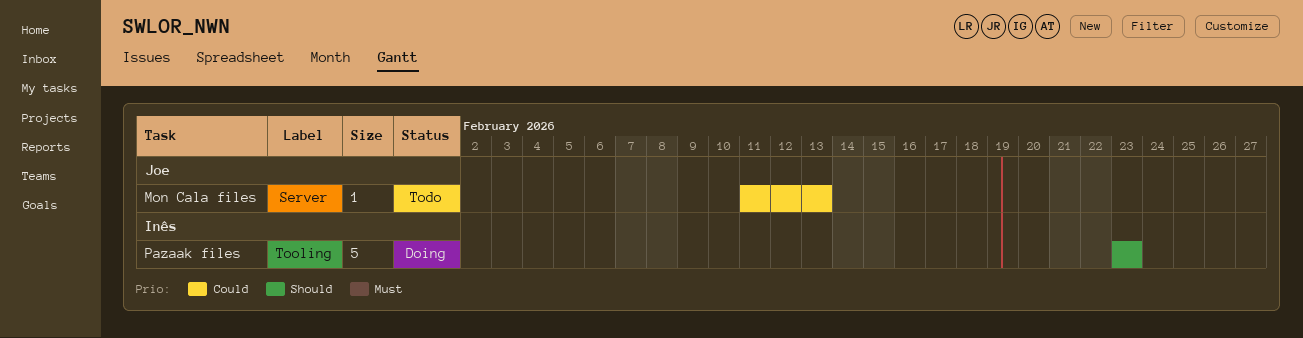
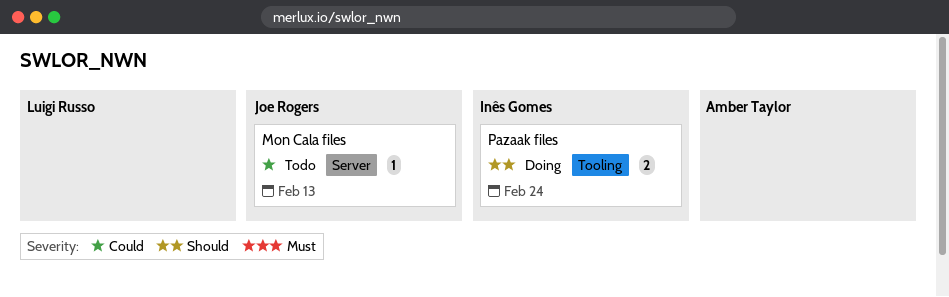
Pazaak files, estimate: 5 -> 2
Pazaak files, due: Feb 23 -> Feb 24

